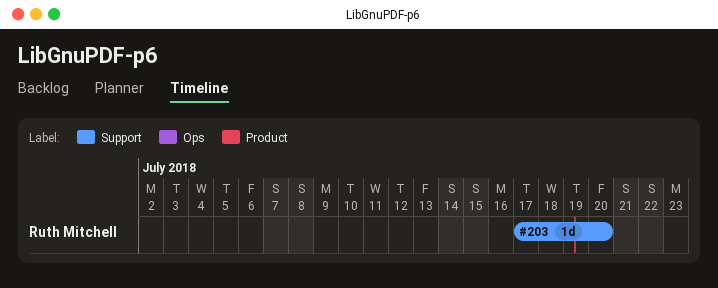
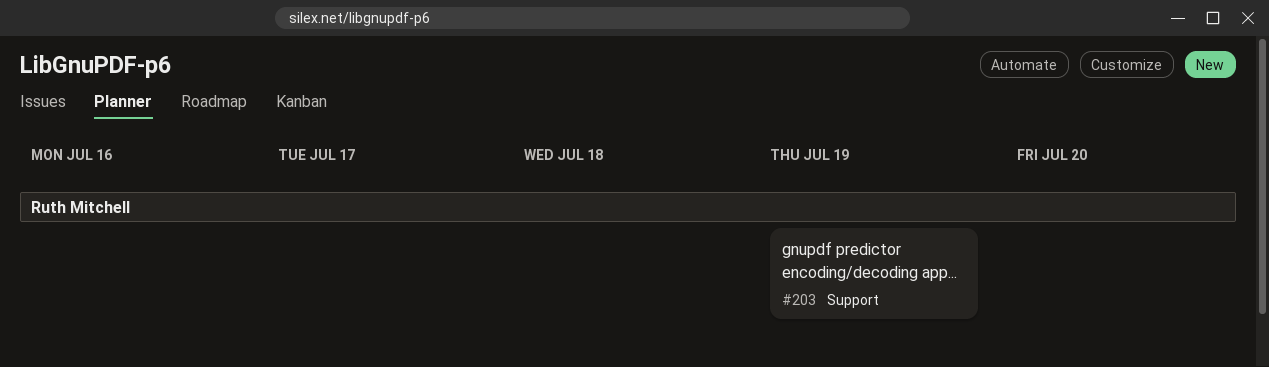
#203, due: Jul 20 -> Jul 19

